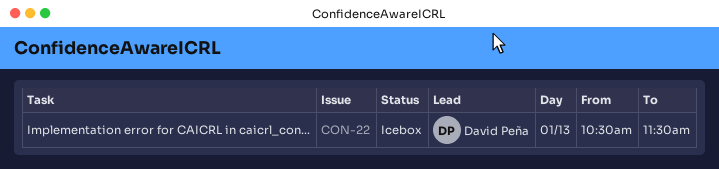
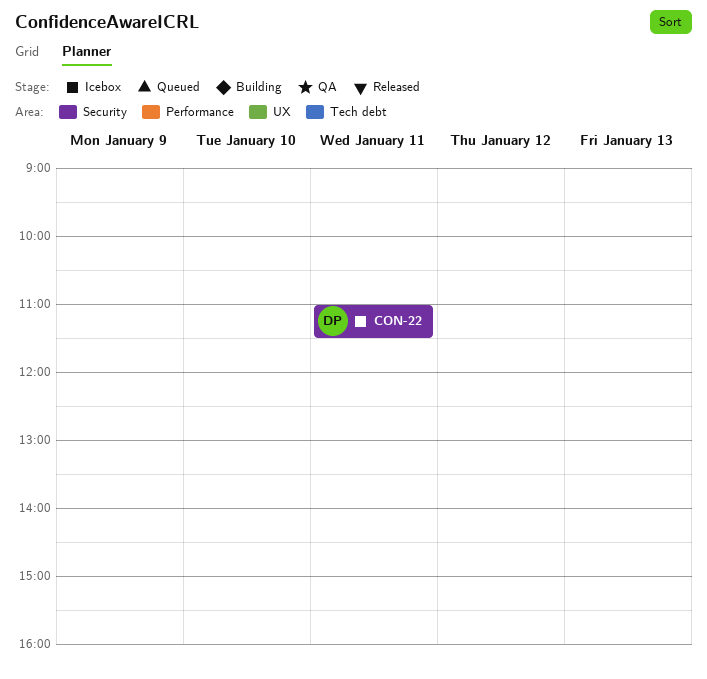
CON-22, day: Jan 13 -> Jan 11
CON-22, begins: 10:30 -> 11:00

